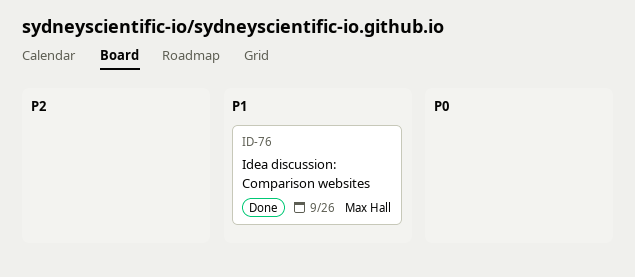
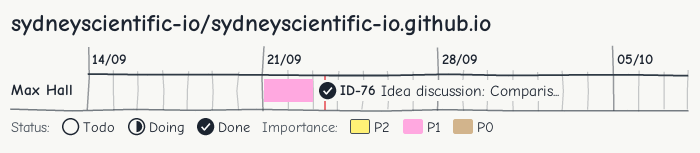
ID-76, due: Sep 26 -> Sep 22

